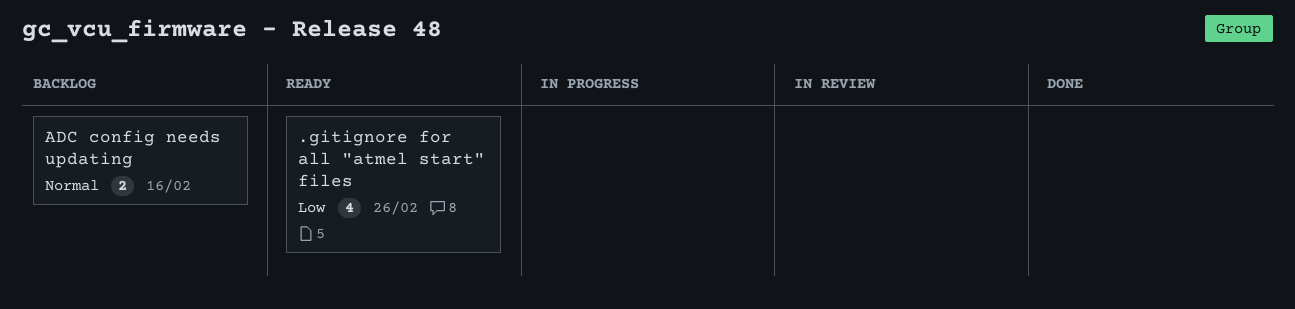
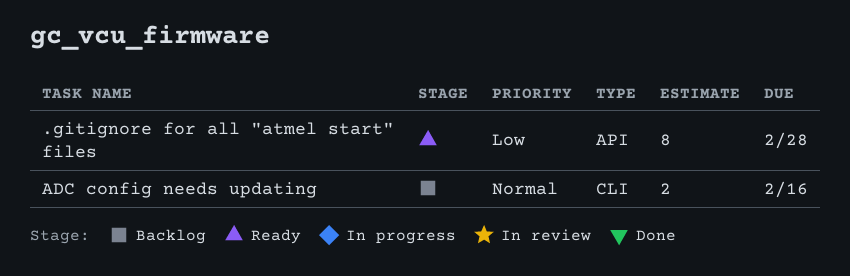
.gitignore for all "atmel start" files, estimate: 4 -> 8
.gitignore for all "atmel start" files, due: Feb 26 -> Feb 28

